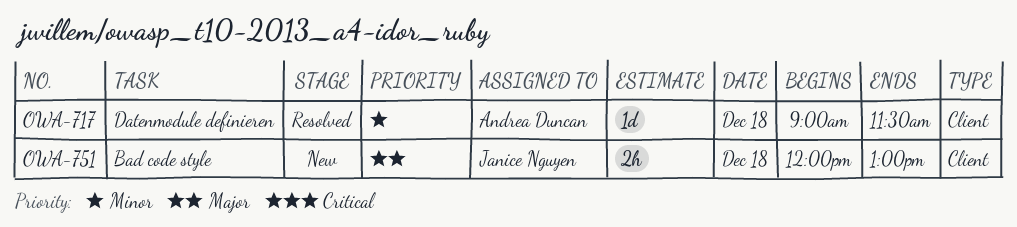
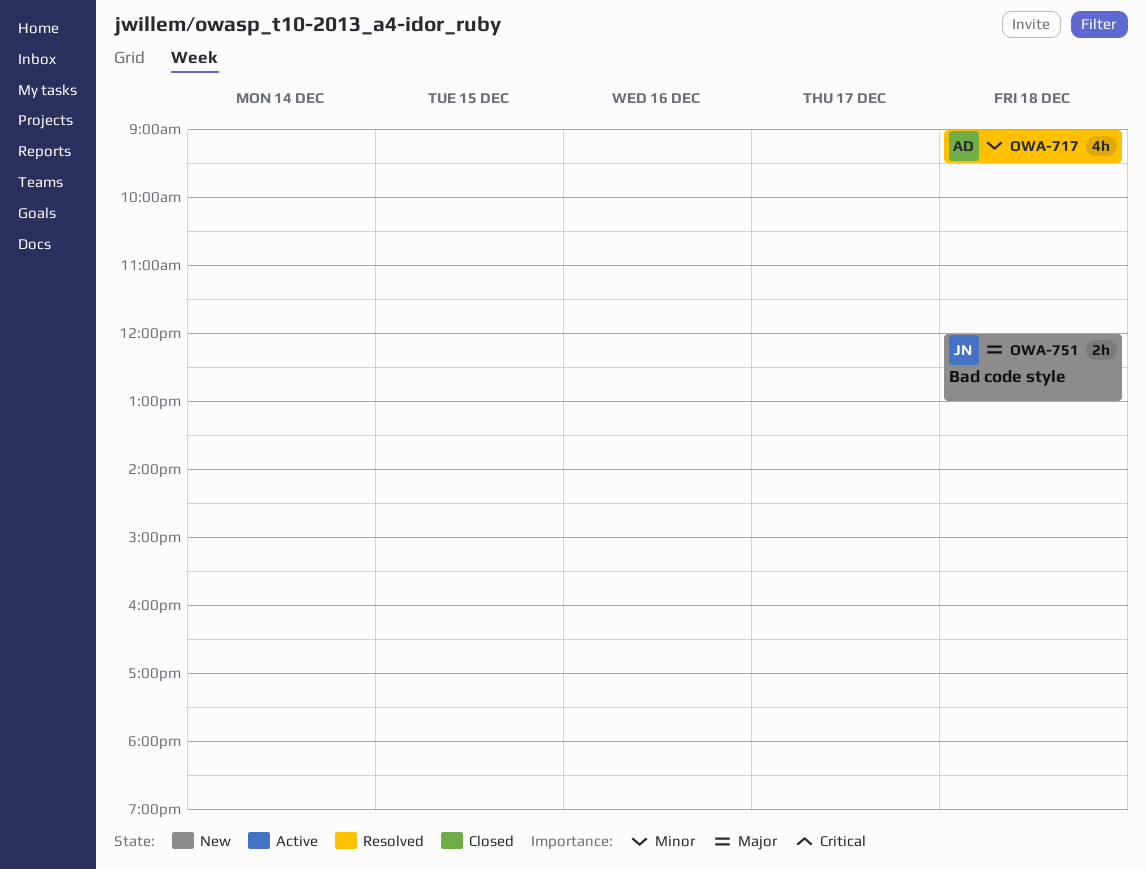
OWA-717, estimate: 1d -> 4h
OWA-717, ends: 11:30 -> 09:30

